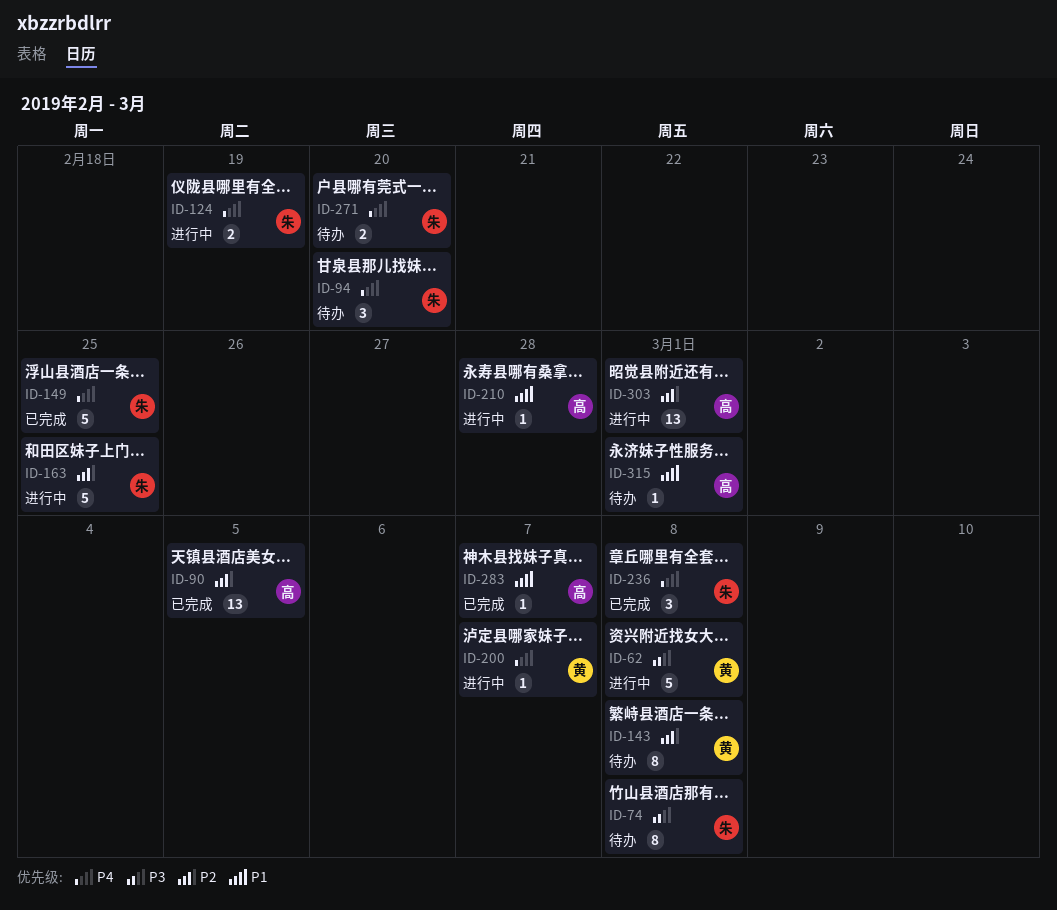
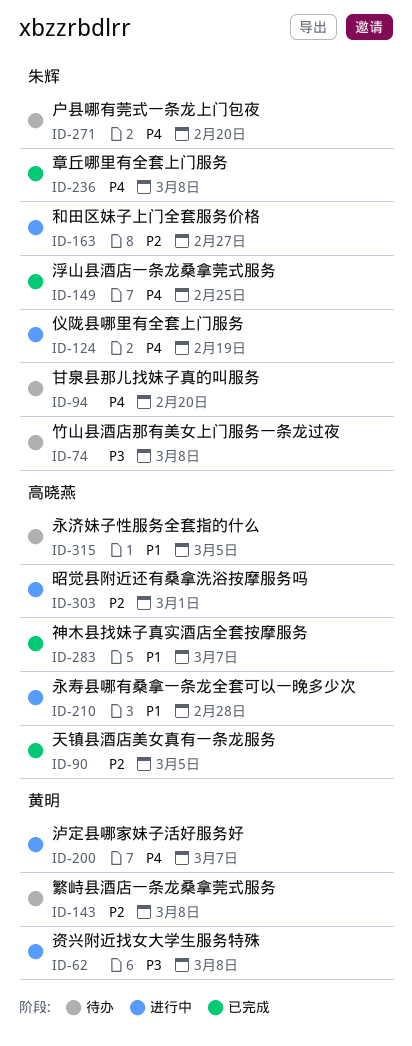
ID-163, due: Feb 25 -> Feb 27
ID-315, due: Mar 1 -> Mar 5

